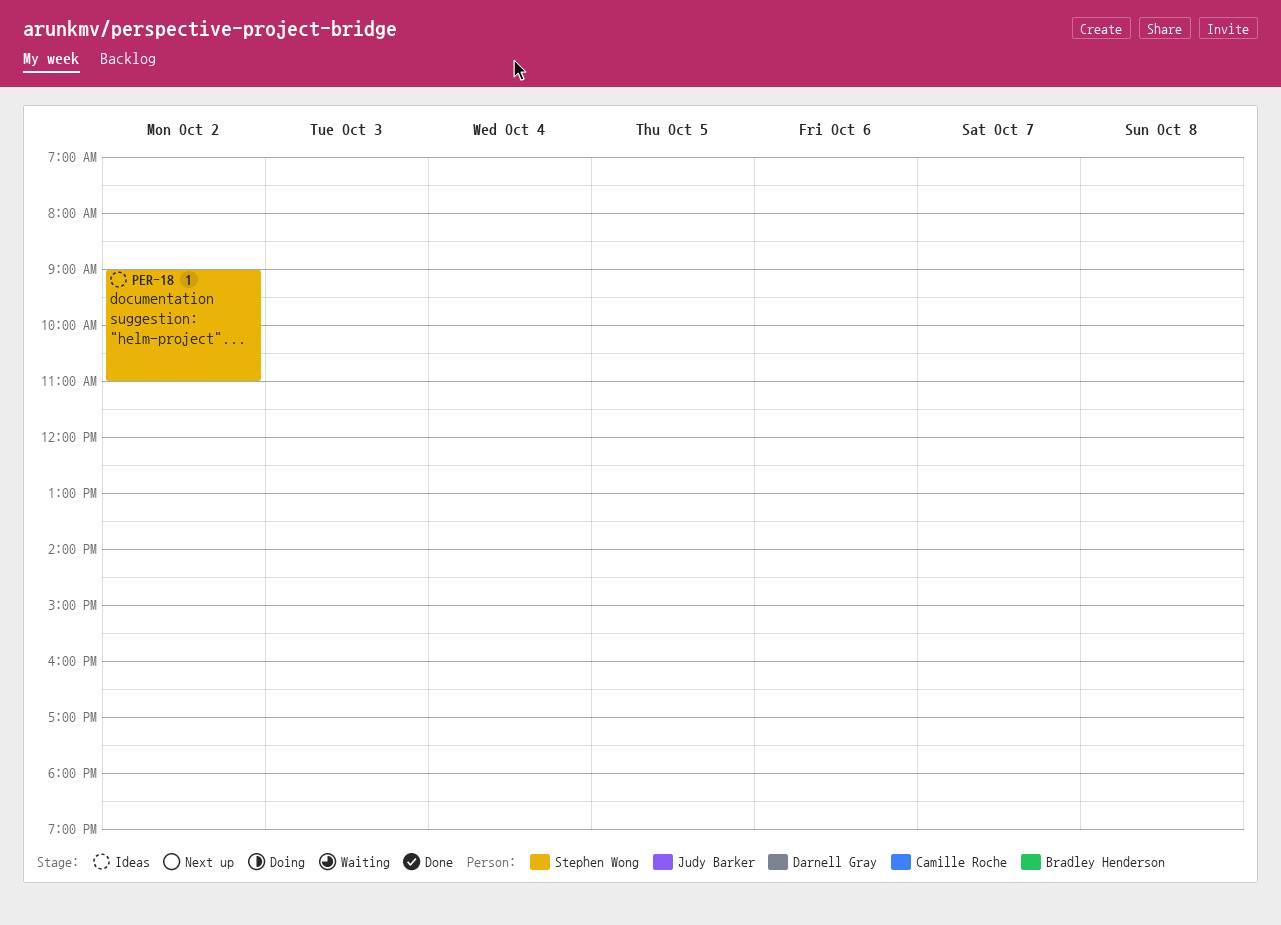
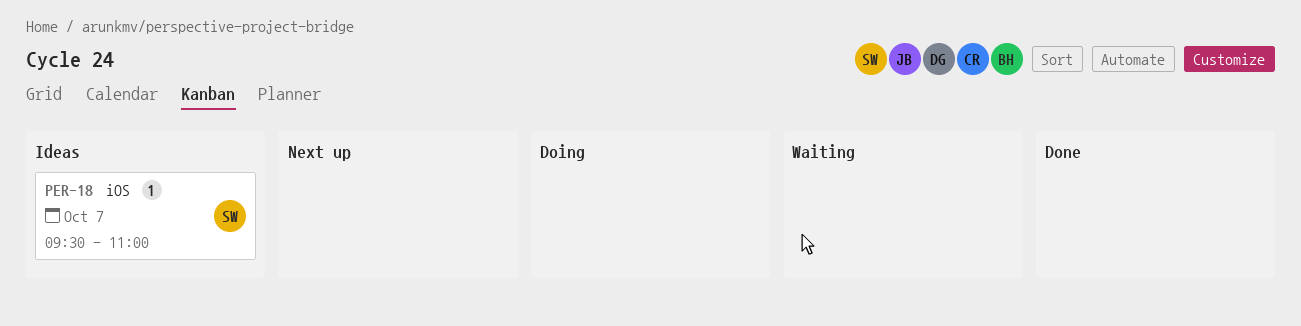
PER-18, day: Oct 2 -> Oct 7
PER-18, begins: 09:00 -> 09:30

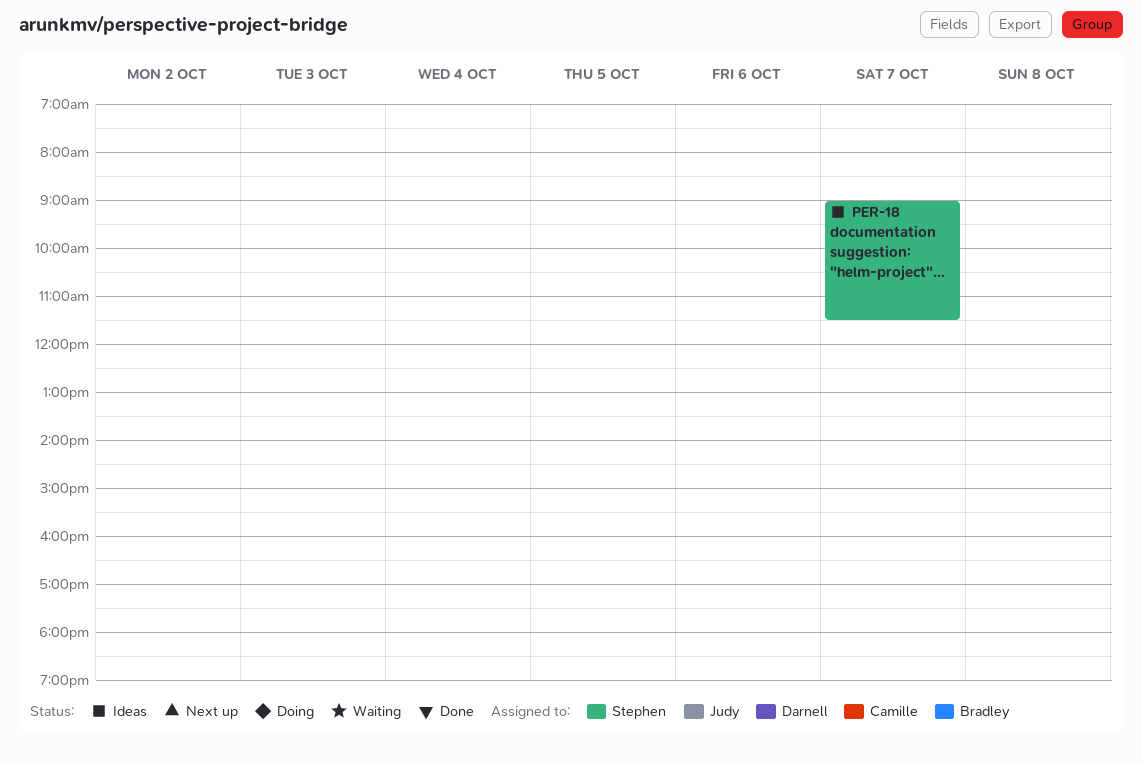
PER-18, begins: 09:30 -> 09:00
PER-18, ends: 11:00 -> 11:30

